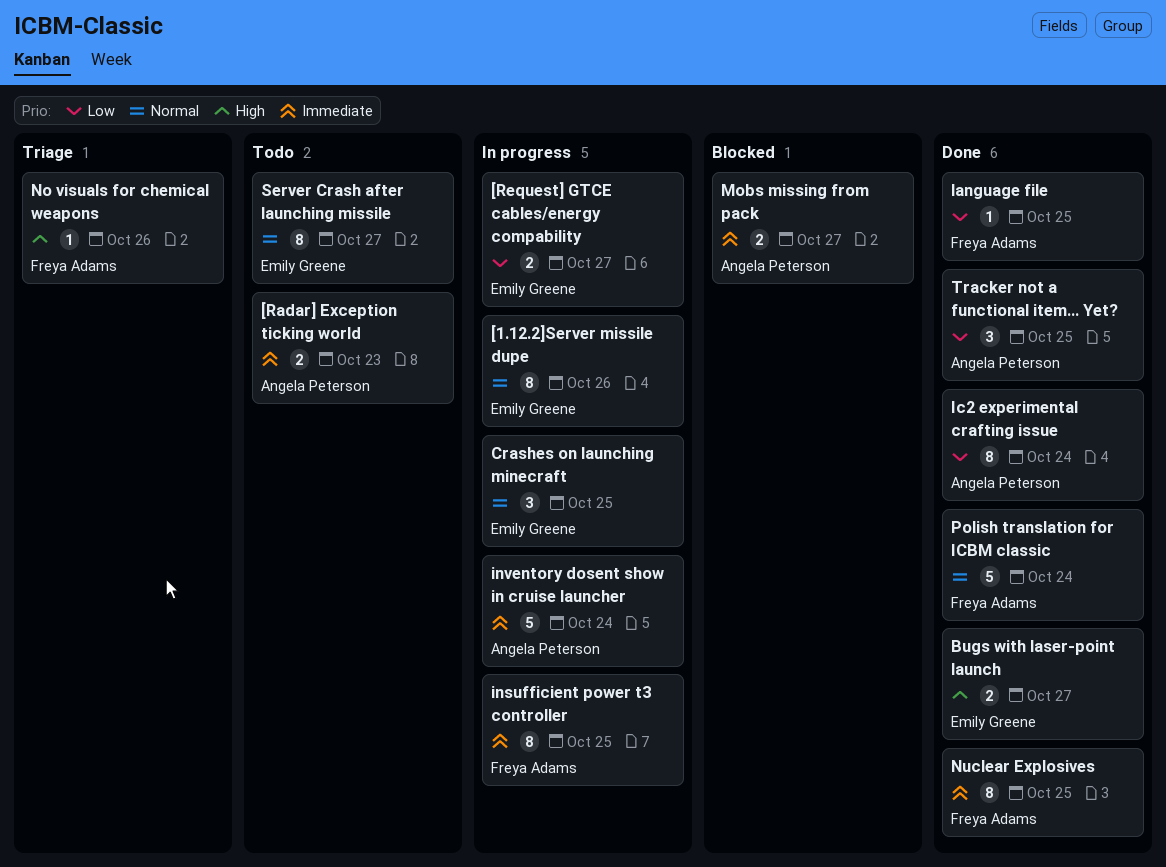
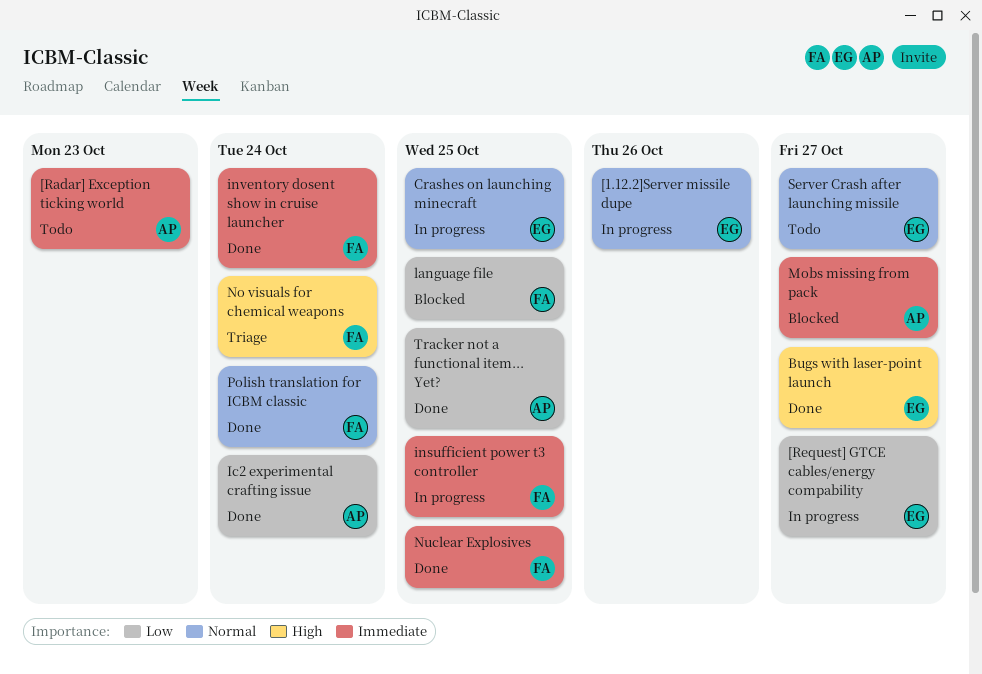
inventory dosent show in cruise launcher, status: In progress -> Done
inventory dosent show in cruise launcher, owner: Angela Peterson -> Freya Adams
language file, status: Done -> Blocked
No visuals for chemical weapons, due: Oct 26 -> Oct 24

